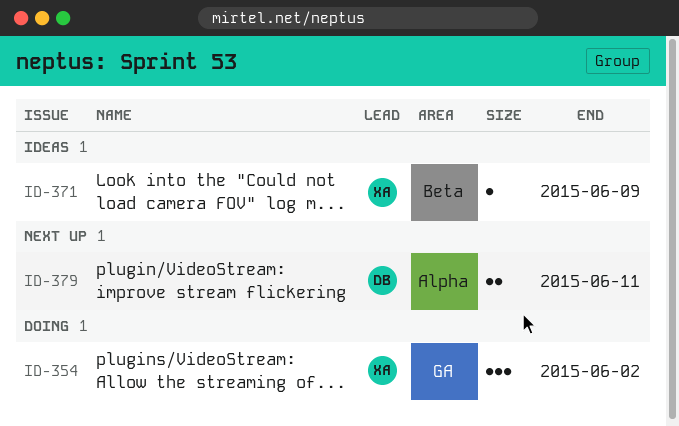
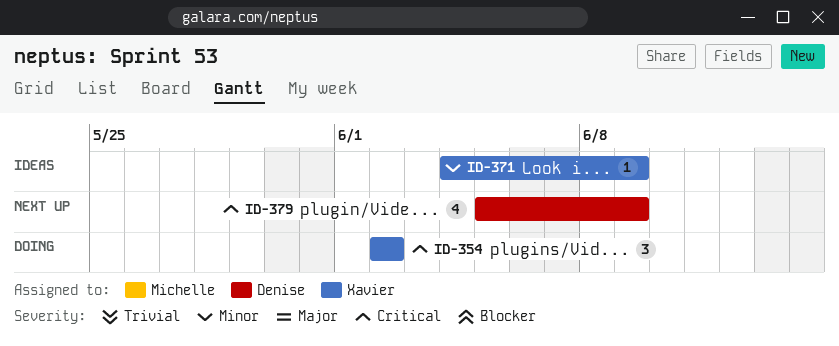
ID-379, estimate: 2 -> 4
ID-379, due: Jun 11 -> Jun 9

